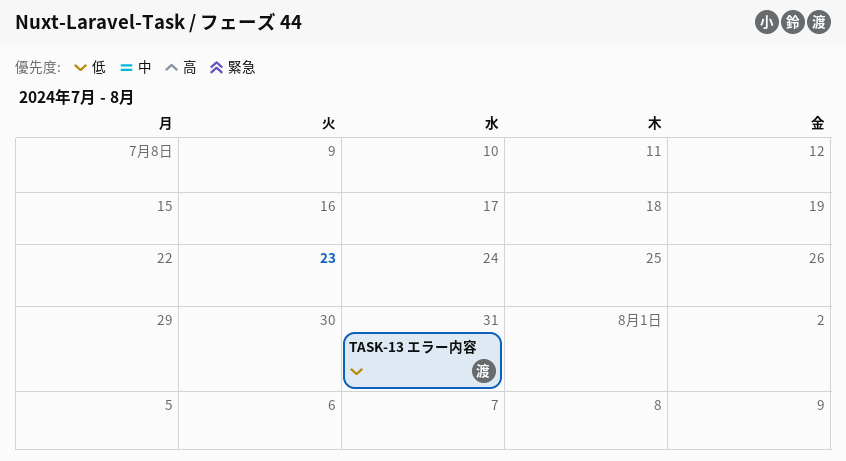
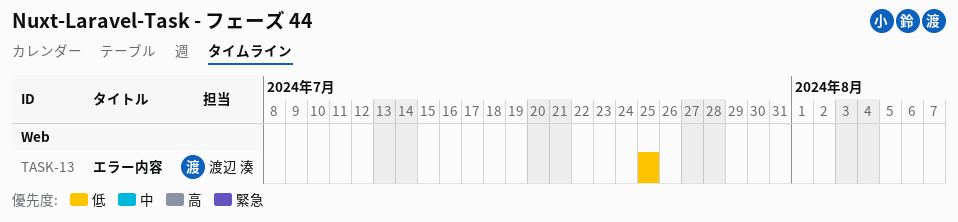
TASK-13, due: Jul 31 -> Jul 25

